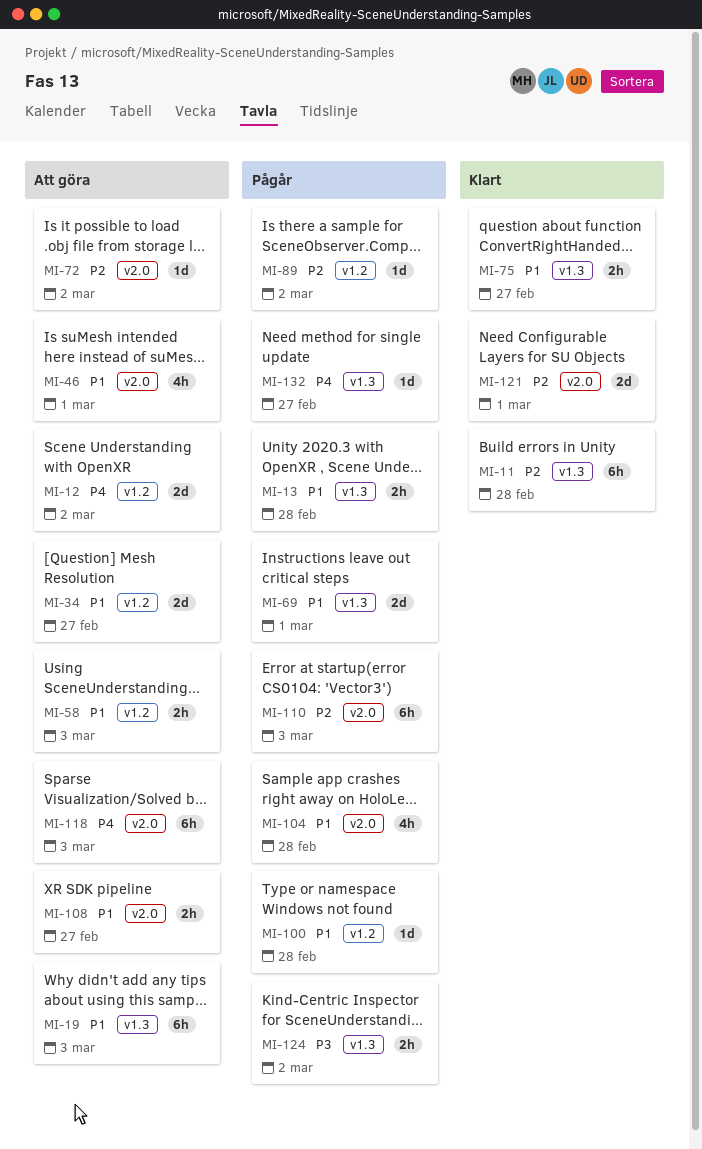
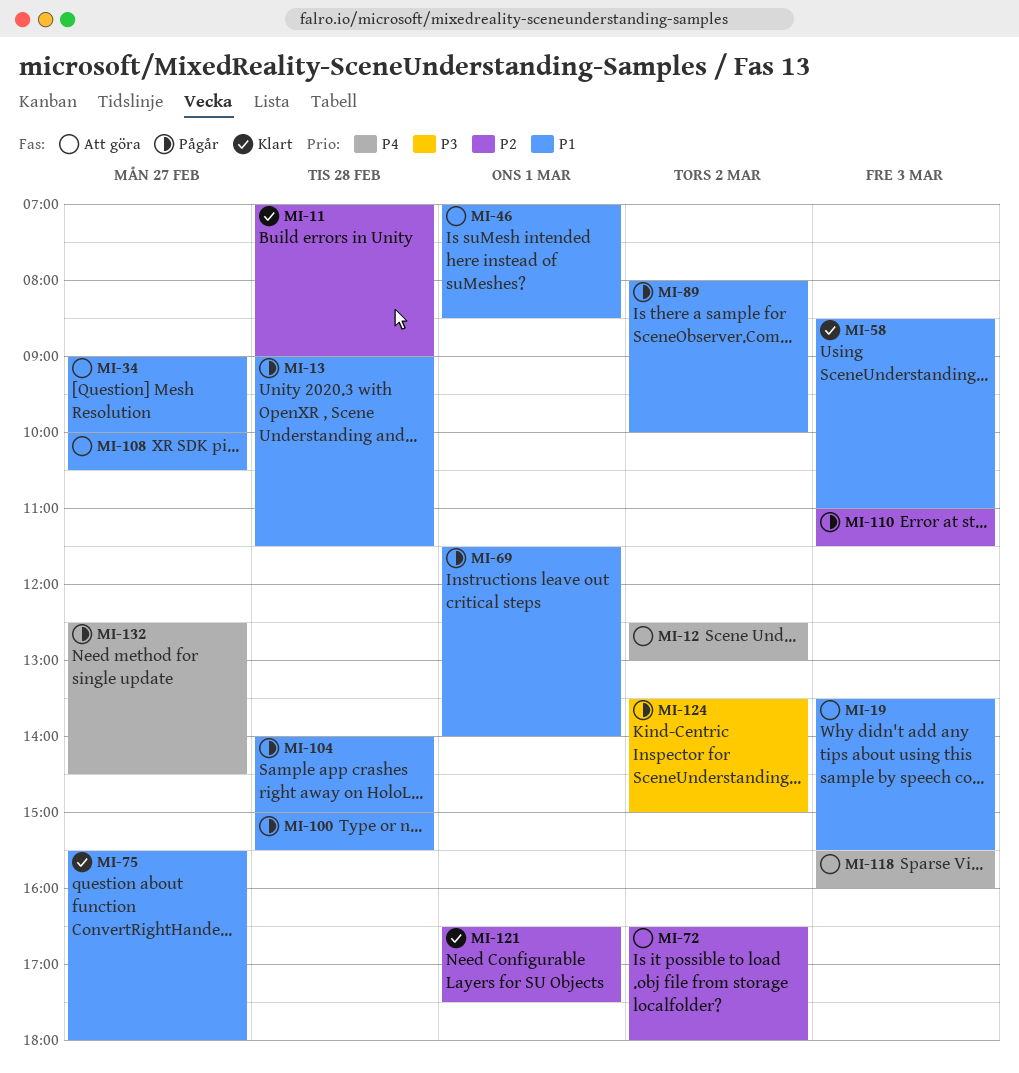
MI-58, status: Att göra -> Klart
MI-89, priority: P2 -> P1

